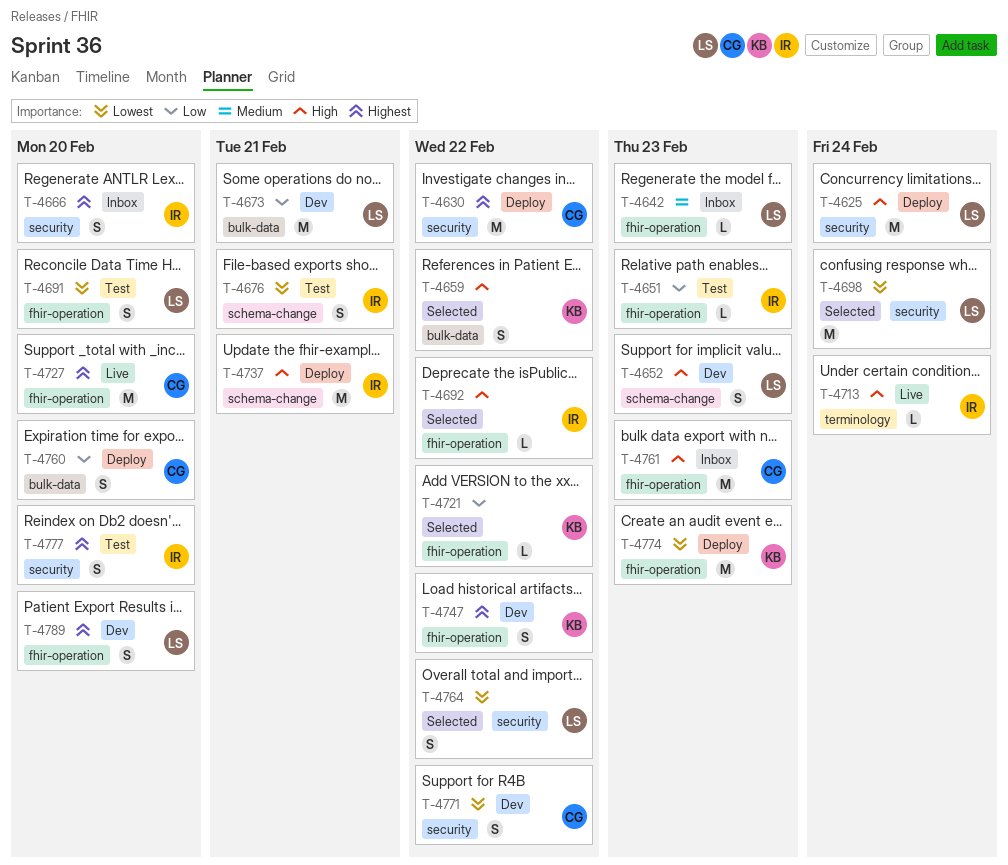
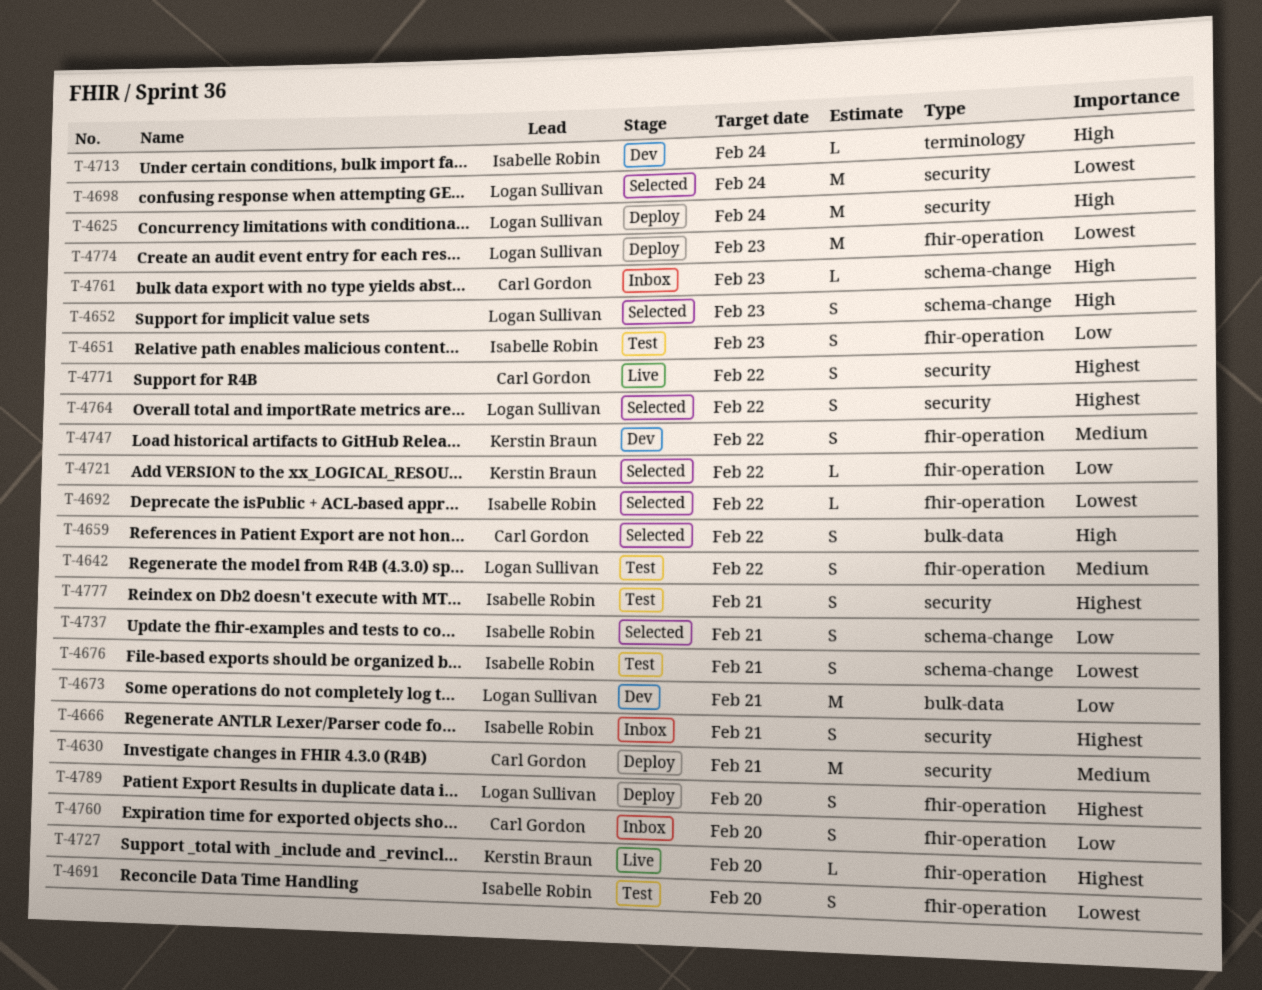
T-4630, priority: Highest -> Medium
T-4630, due: Feb 22 -> Feb 21
T-4642, status: Inbox -> Test
T-4642, estimate: L -> S
T-4642, due: Feb 23 -> Feb 22
T-4651, estimate: L -> S
T-4652, status: Dev -> Selected
T-4659, owner: Kerstin Braun -> Carl Gordon
T-4666, due: Feb 20 -> Feb 21
T-4691, owner: Logan Sullivan -> Isabelle Robin
T-4692, priority: High -> Lowest
T-4713, status: Live -> Dev
T-4727, owner: Carl Gordon -> Kerstin Braun
T-4727, estimate: M -> L
T-4737, status: Deploy -> Selected
T-4737, priority: High -> Low
T-4737, estimate: M -> S
T-4747, priority: Highest -> Medium
T-4760, status: Deploy -> Inbox
T-4760, label: bulk-data -> fhir-operation
T-4761, label: fhir-operation -> schema-change
T-4761, estimate: M -> L
T-4764, priority: Lowest -> Highest
T-4771, status: Dev -> Live
T-4771, priority: Lowest -> Highest
T-4774, owner: Kerstin Braun -> Logan Sullivan
T-4777, due: Feb 20 -> Feb 21
T-4789, status: Dev -> Deploy

